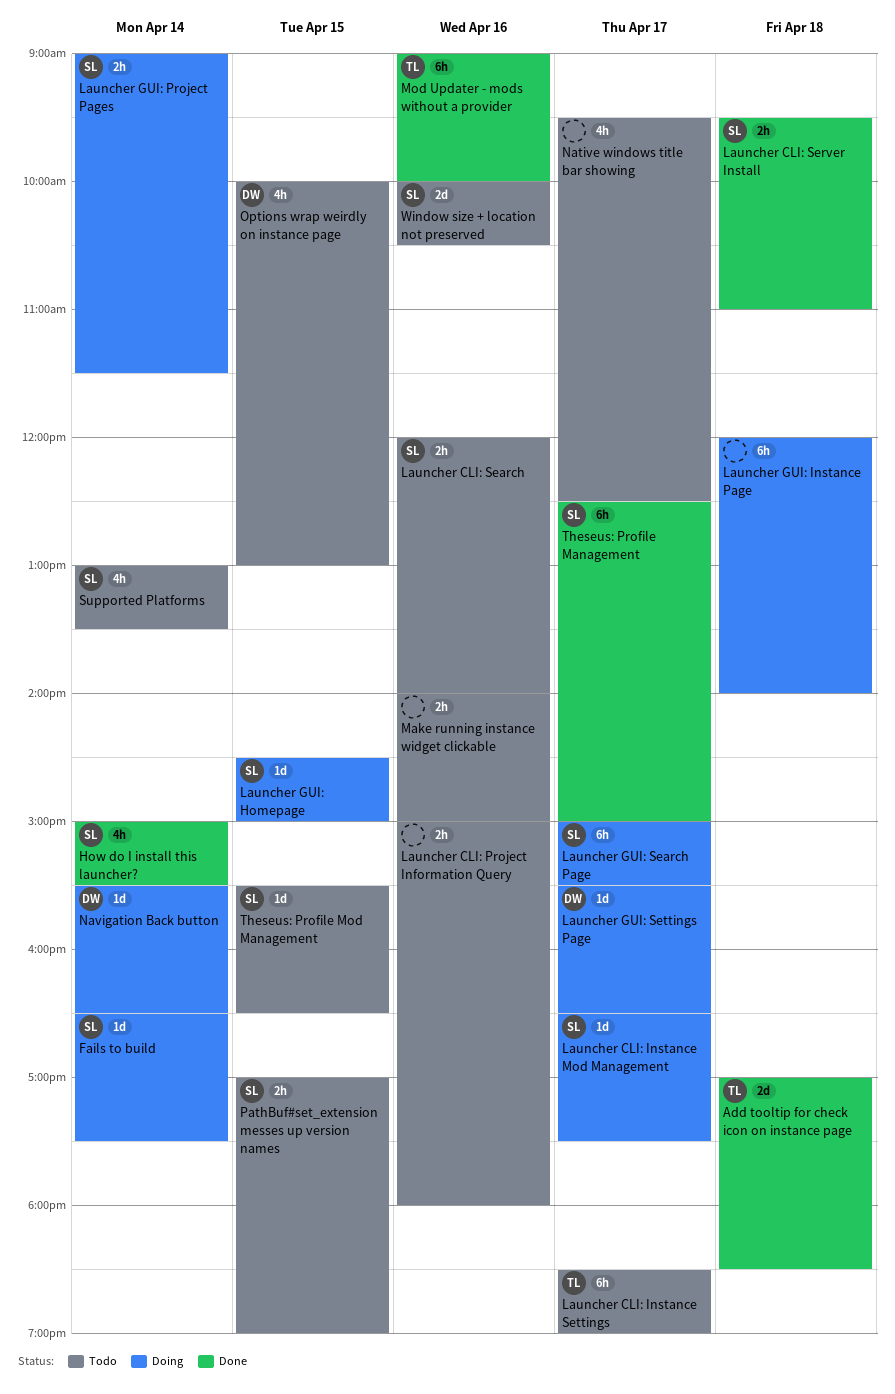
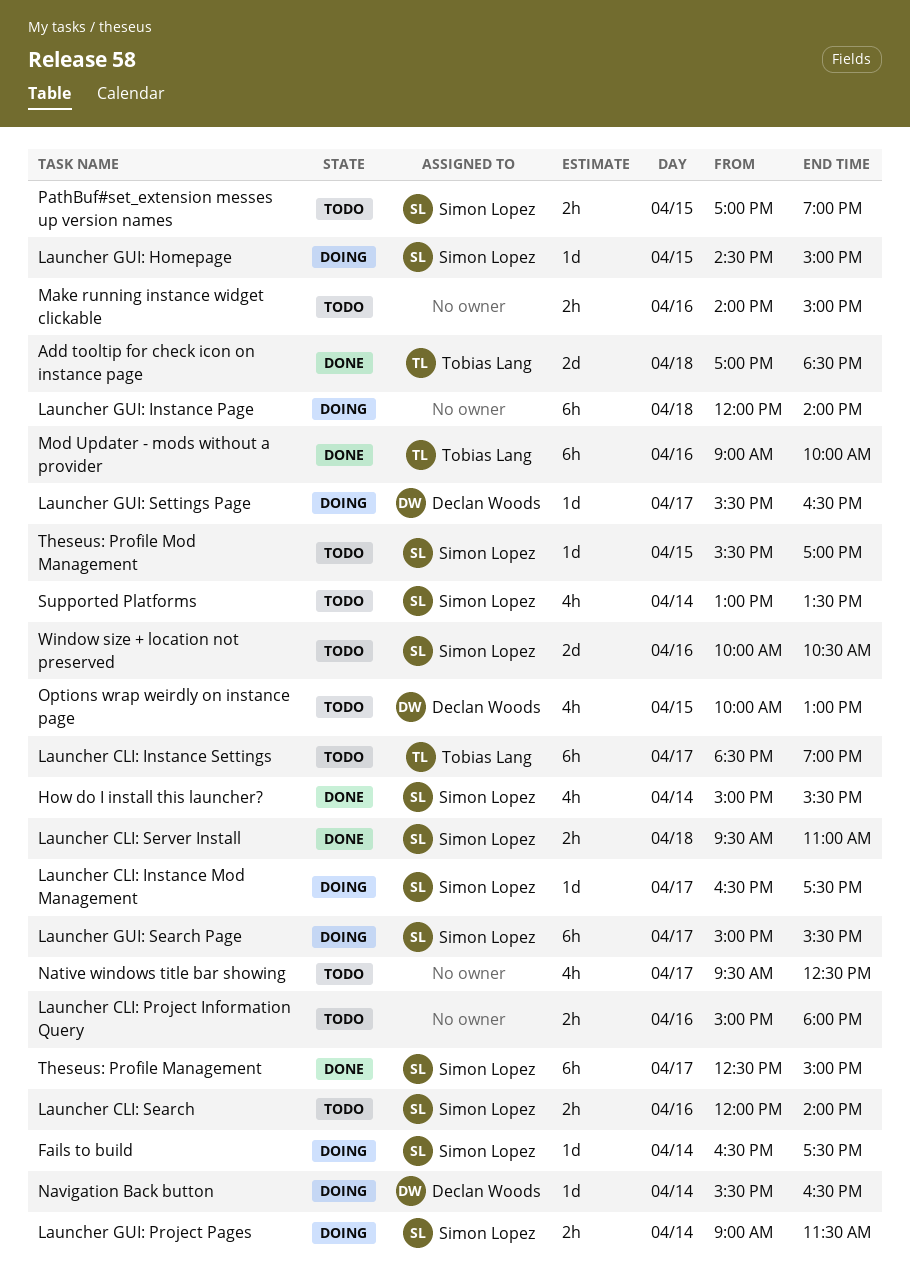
Theseus: Profile Mod Management, ends: 16:30 -> 17:00

